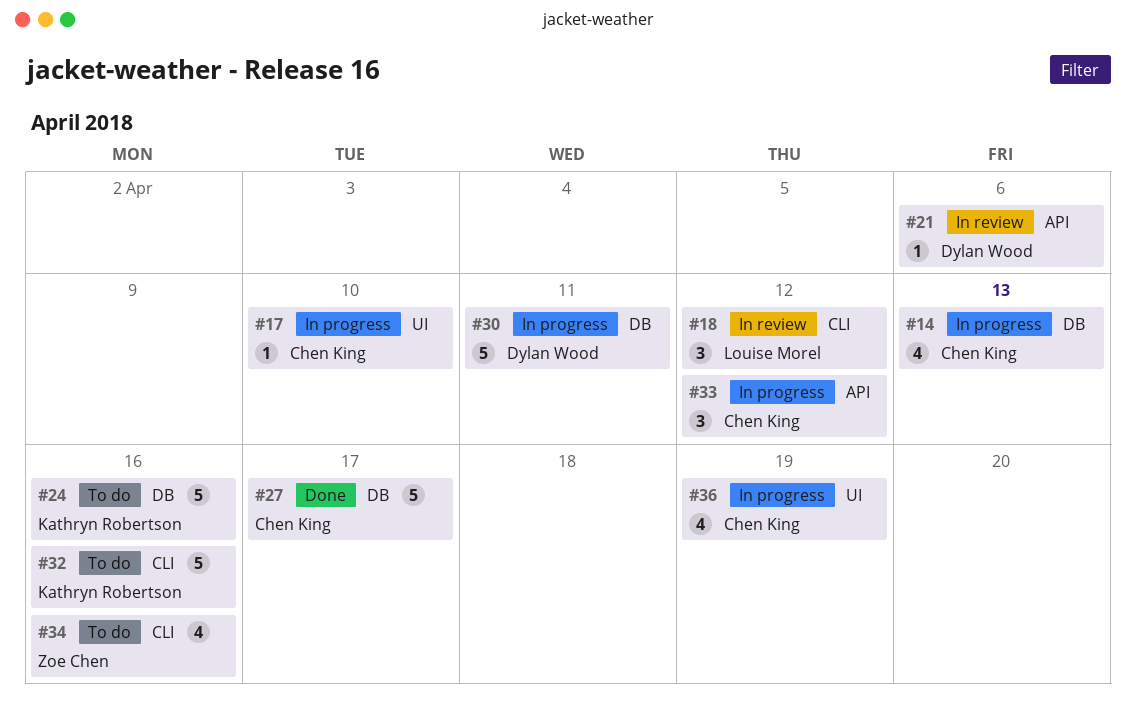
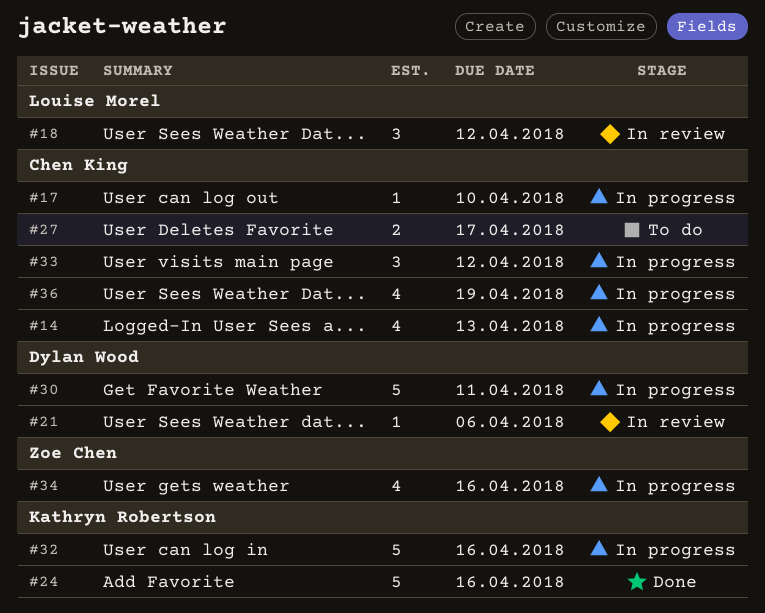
#24, status: To do -> Done
#27, status: Done -> To do
#27, estimate: 5 -> 2
#32, status: To do -> In progress
#34, status: To do -> In progress

